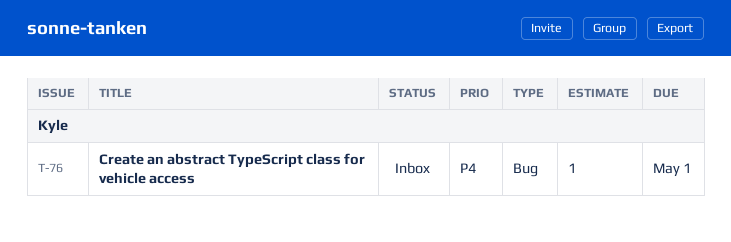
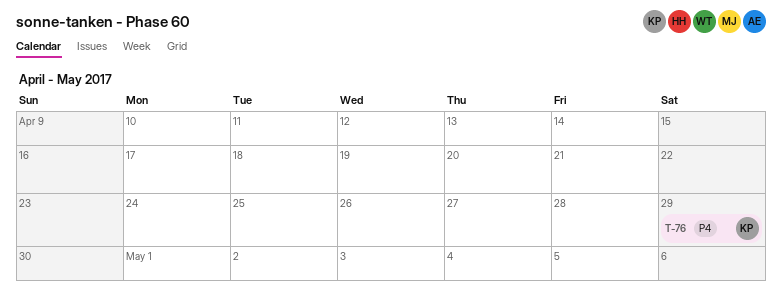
T-76, due: May 1 -> Apr 29

